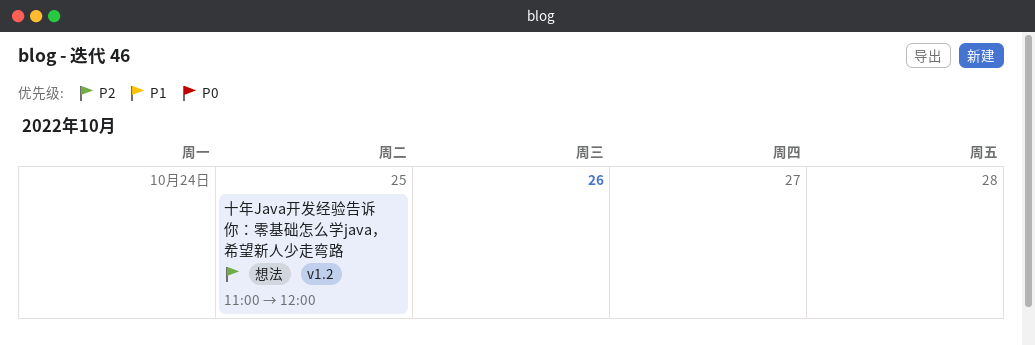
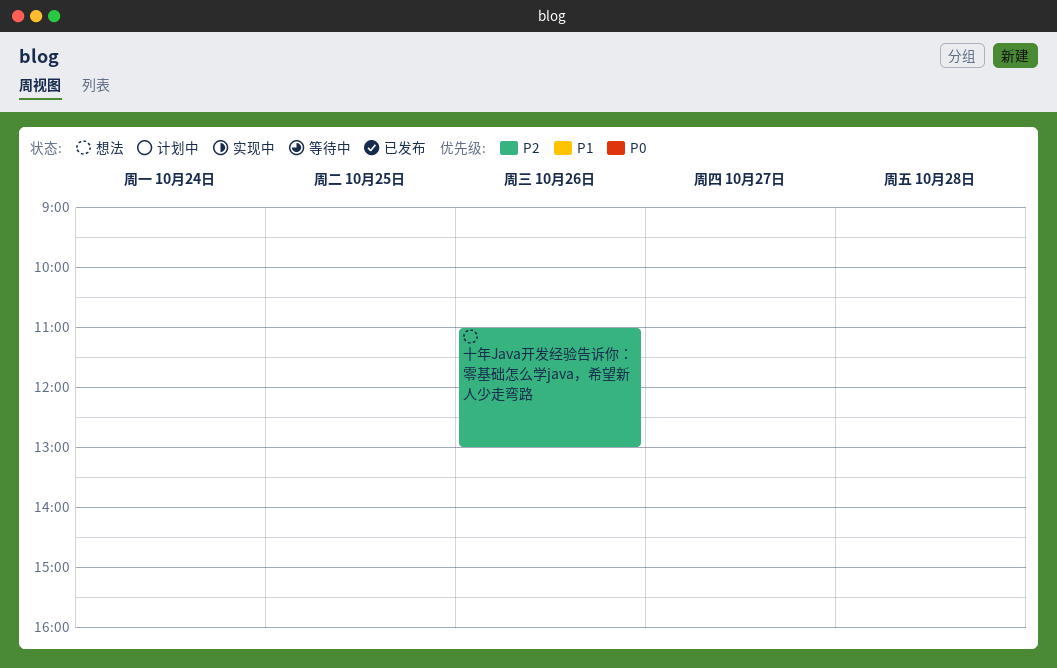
十年Java开发经验告诉你：零基础怎么学java，希望新人少走弯路, day: Oct 25 -> Oct 26
十年Java开发经验告诉你：零基础怎么学java，希望新人少走弯路, ends: 12:00 -> 13:00

